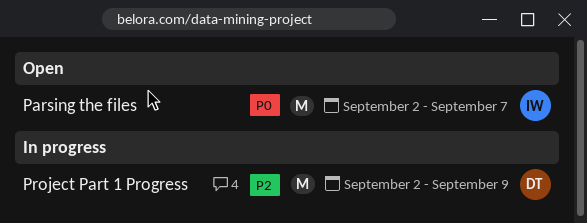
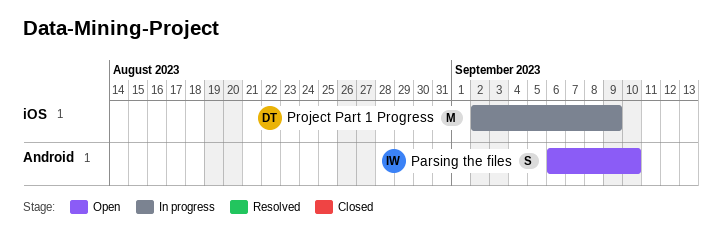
Parsing the files, estimate: M -> S
Parsing the files, start: Sep 2 -> Sep 6
Parsing the files, due: Sep 7 -> Sep 10

